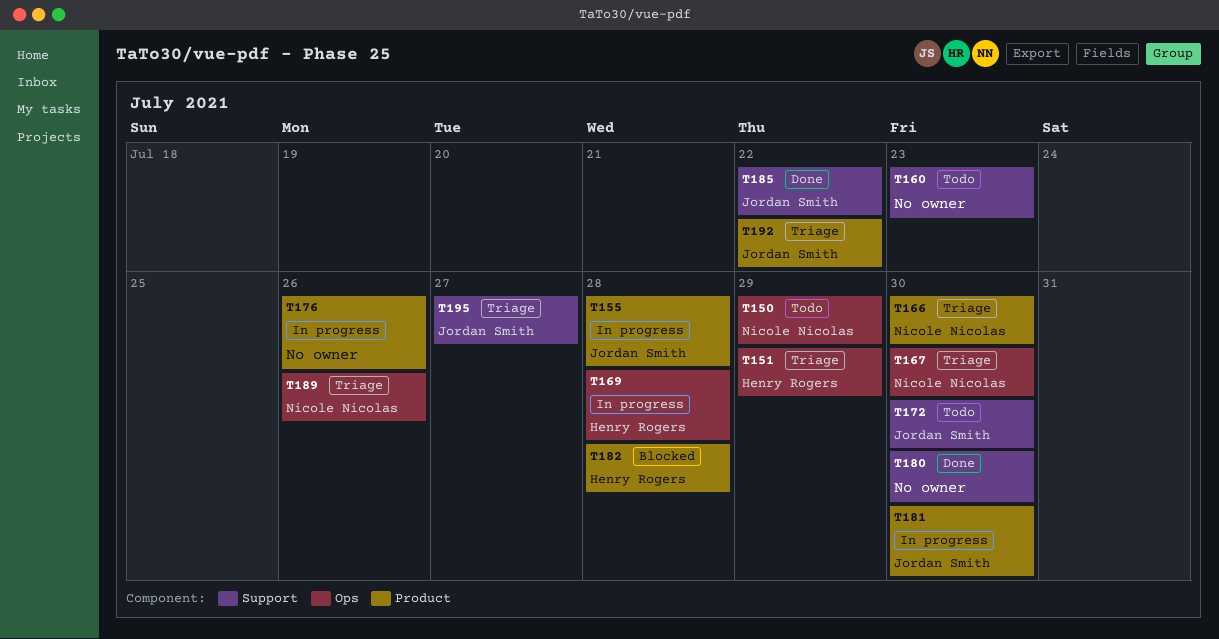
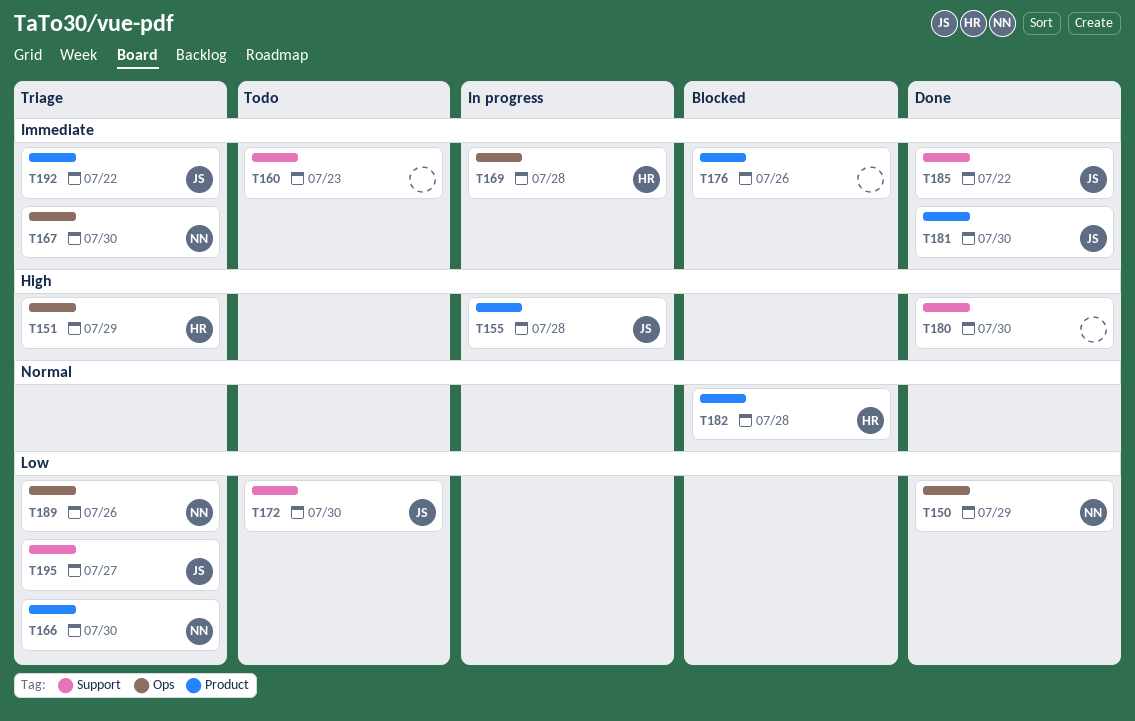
T150, status: Todo -> Done
T176, status: In progress -> Blocked
T181, status: In progress -> Done

